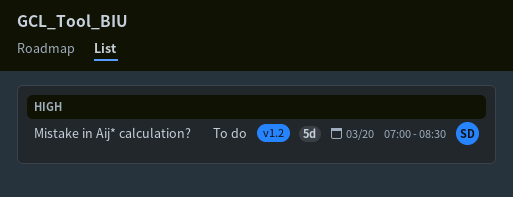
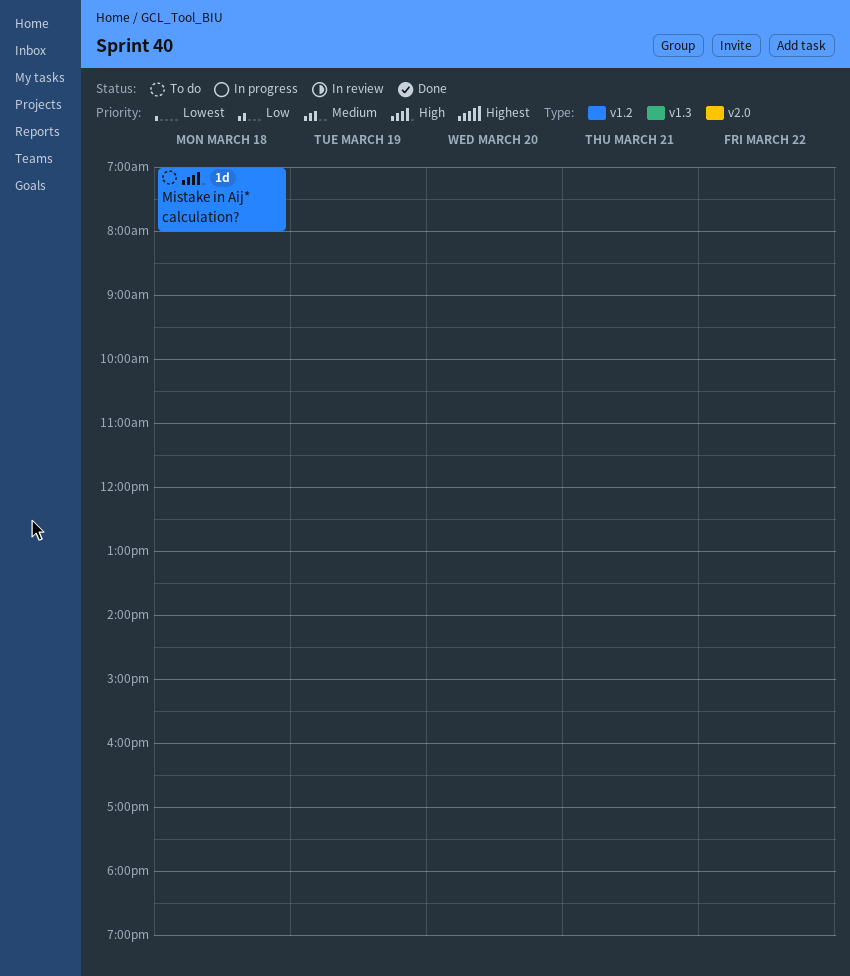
Mistake in Aij* calculation?, estimate: 5d -> 1d
Mistake in Aij* calculation?, day: Mar 20 -> Mar 18
Mistake in Aij* calculation?, ends: 08:30 -> 08:00

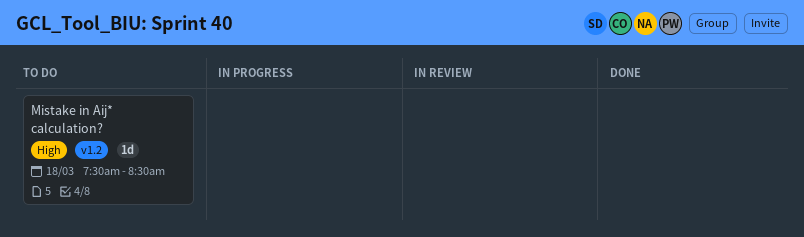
Mistake in Aij* calculation?, begins: 07:00 -> 07:30
Mistake in Aij* calculation?, ends: 08:00 -> 08:30

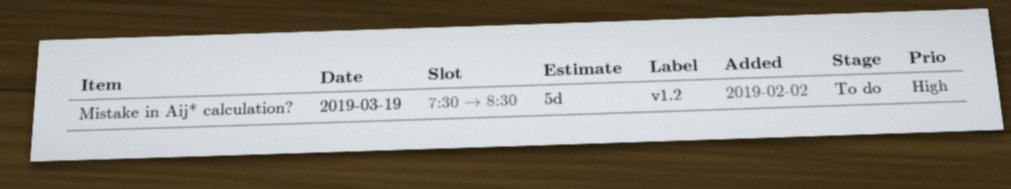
Mistake in Aij* calculation?, estimate: 1d -> 5d
Mistake in Aij* calculation?, day: Mar 18 -> Mar 19

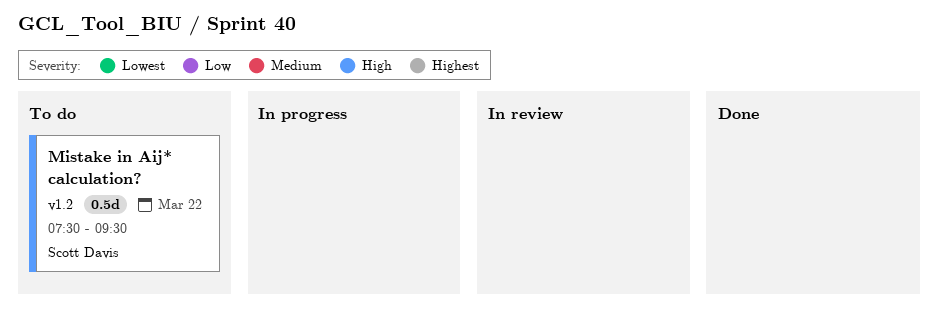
Mistake in Aij* calculation?, estimate: 5d -> 0.5d
Mistake in Aij* calculation?, day: Mar 19 -> Mar 22
Mistake in Aij* calculation?, ends: 08:30 -> 09:30

